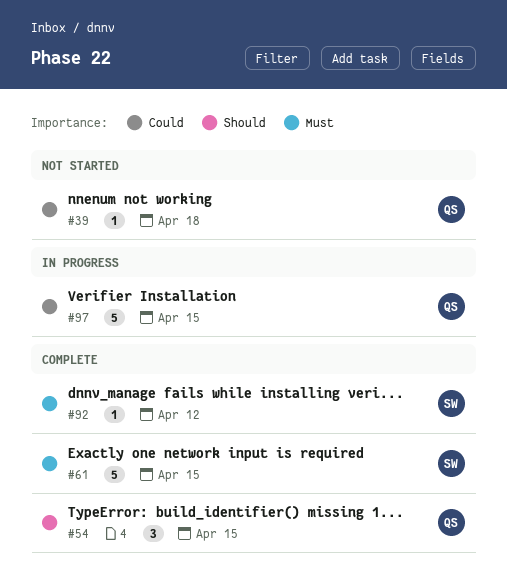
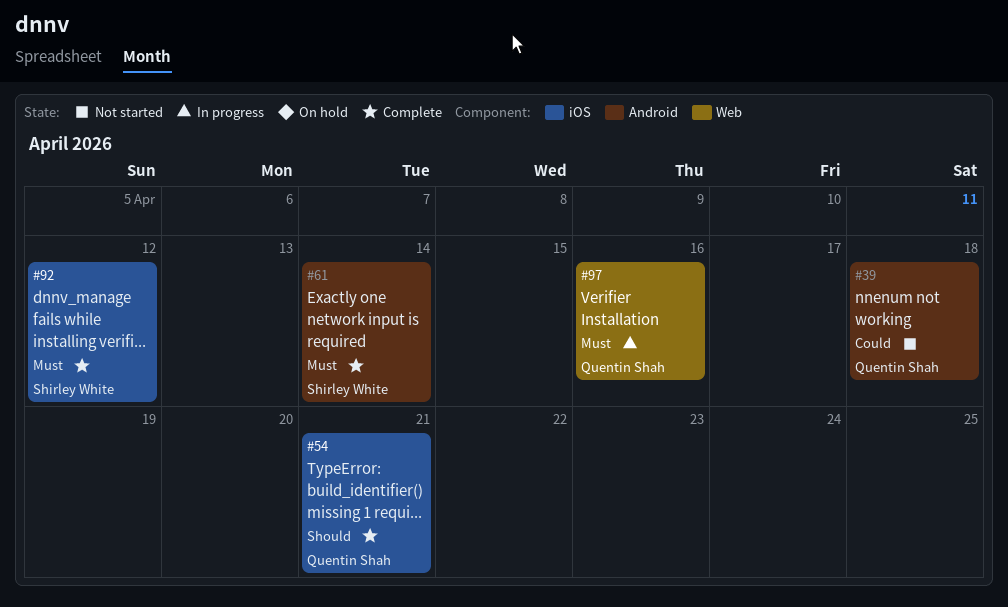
#54, due: Apr 15 -> Apr 21
#61, due: Apr 15 -> Apr 14
#97, priority: Could -> Must
#97, due: Apr 15 -> Apr 16

